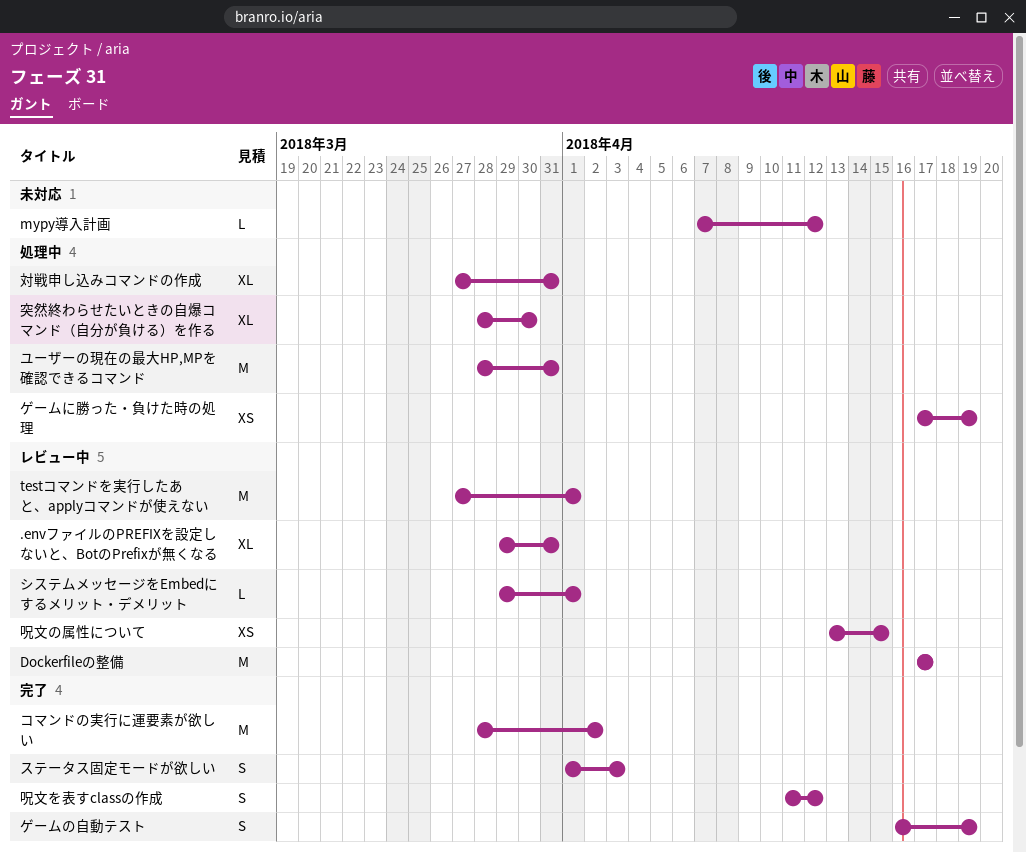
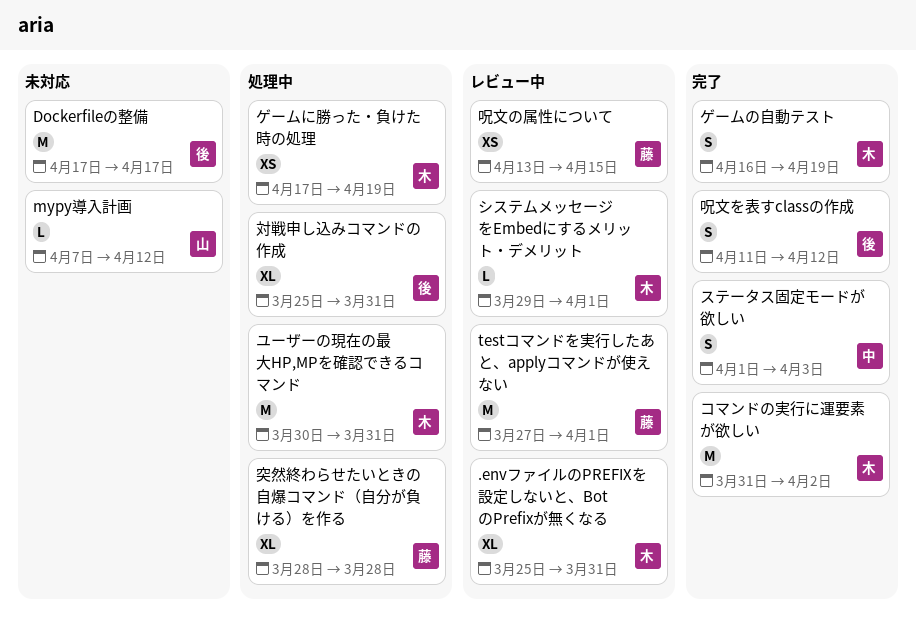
.envファイルのPREFIXを設定しないと、BotのPrefixが無くなる, start: Mar 29 -> Mar 25
Dockerfileの整備, status: レビュー中 -> 未対応
コマンドの実行に運要素が欲しい, start: Mar 28 -> Mar 31
ユーザーの現在の最大HP,MPを確認できるコマンド, start: Mar 28 -> Mar 30
対戦申し込みコマンドの作成, start: Mar 27 -> Mar 25
突然終わらせたいときの自爆コマンド（自分が負ける）を作る, due: Mar 30 -> Mar 28

